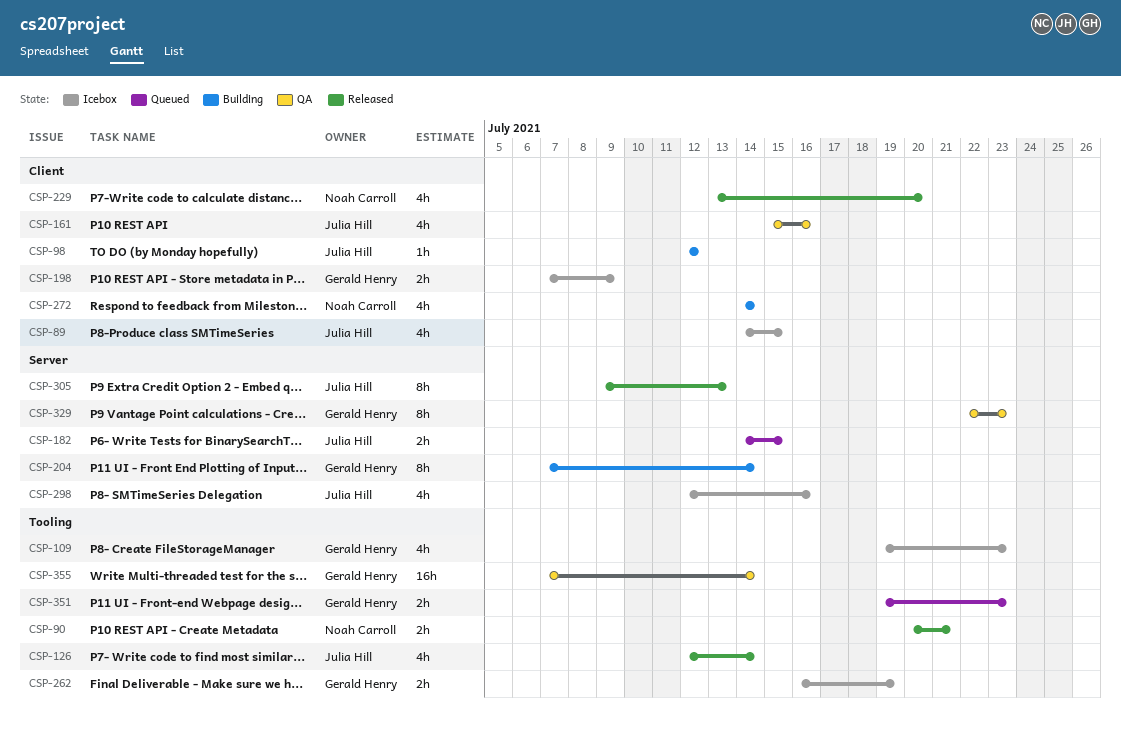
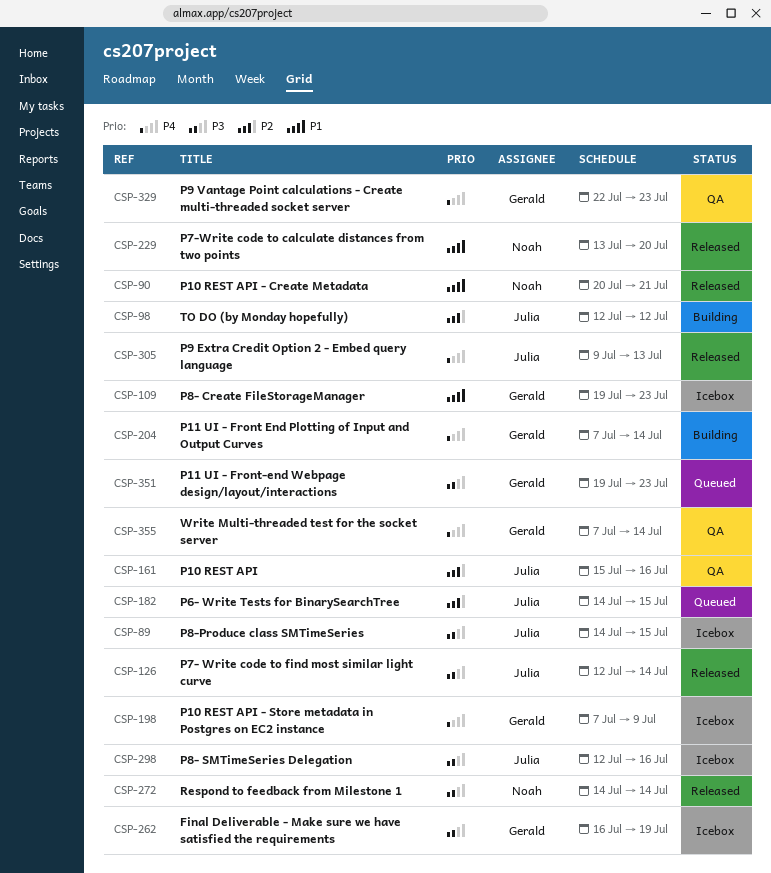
CSP-272, status: Building -> Released

